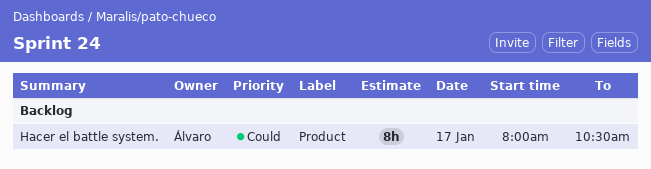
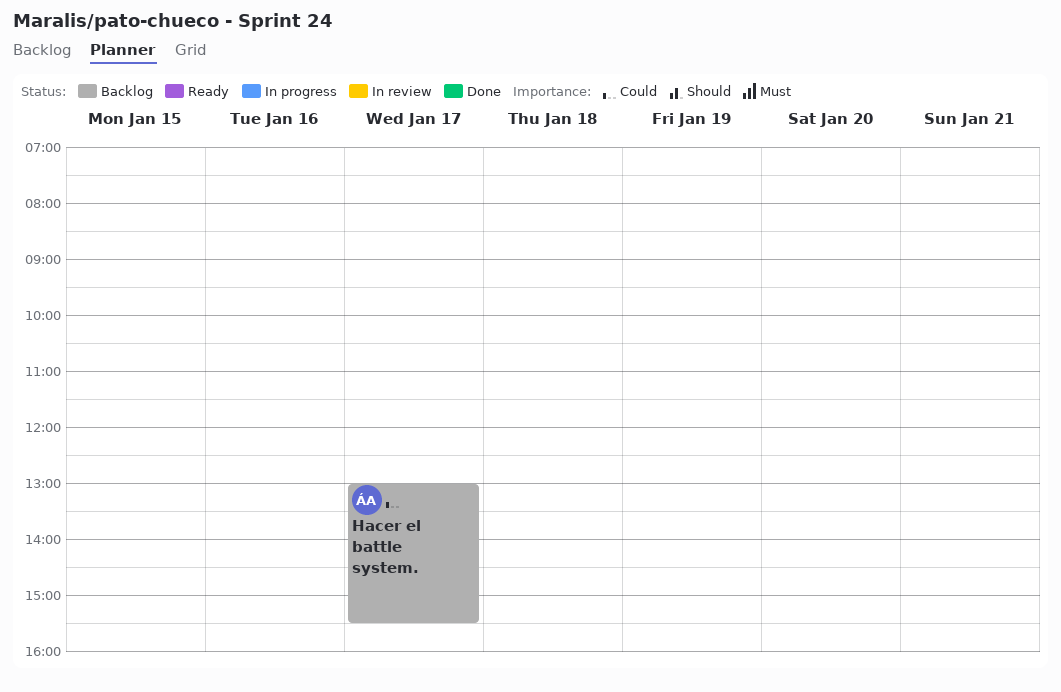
Hacer el battle system., begins: 08:00 -> 13:00
Hacer el battle system., ends: 10:30 -> 15:30

